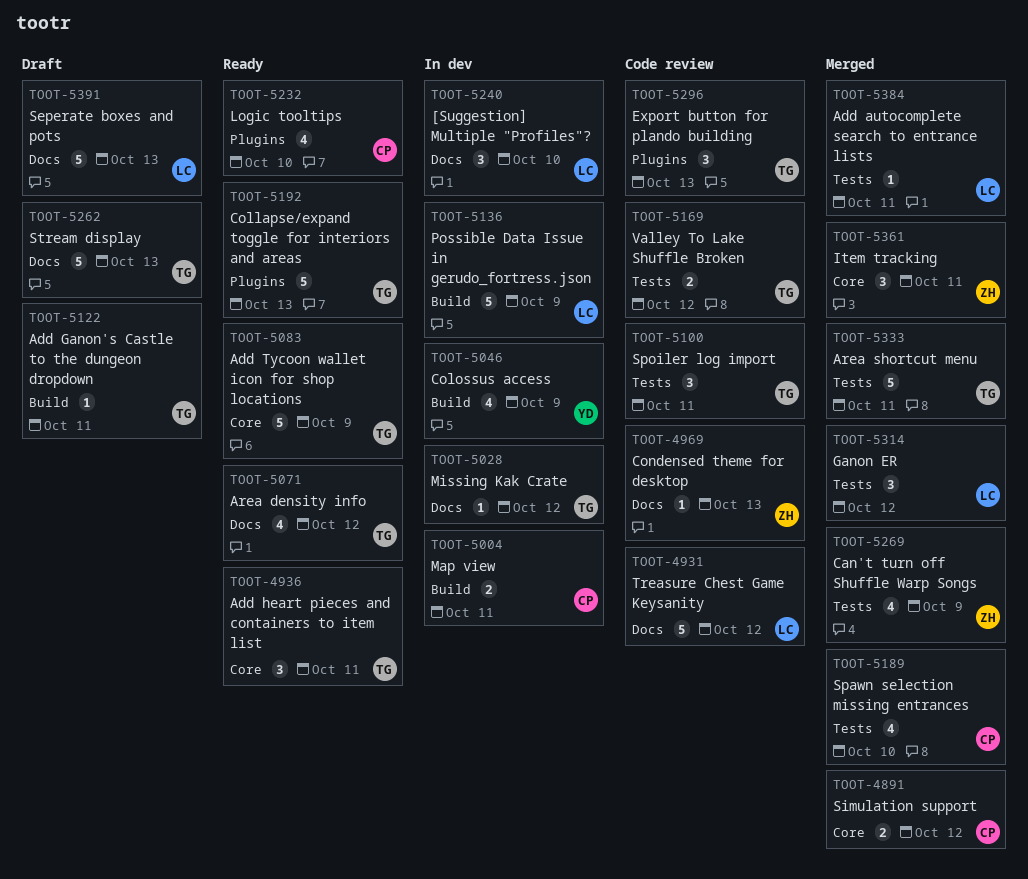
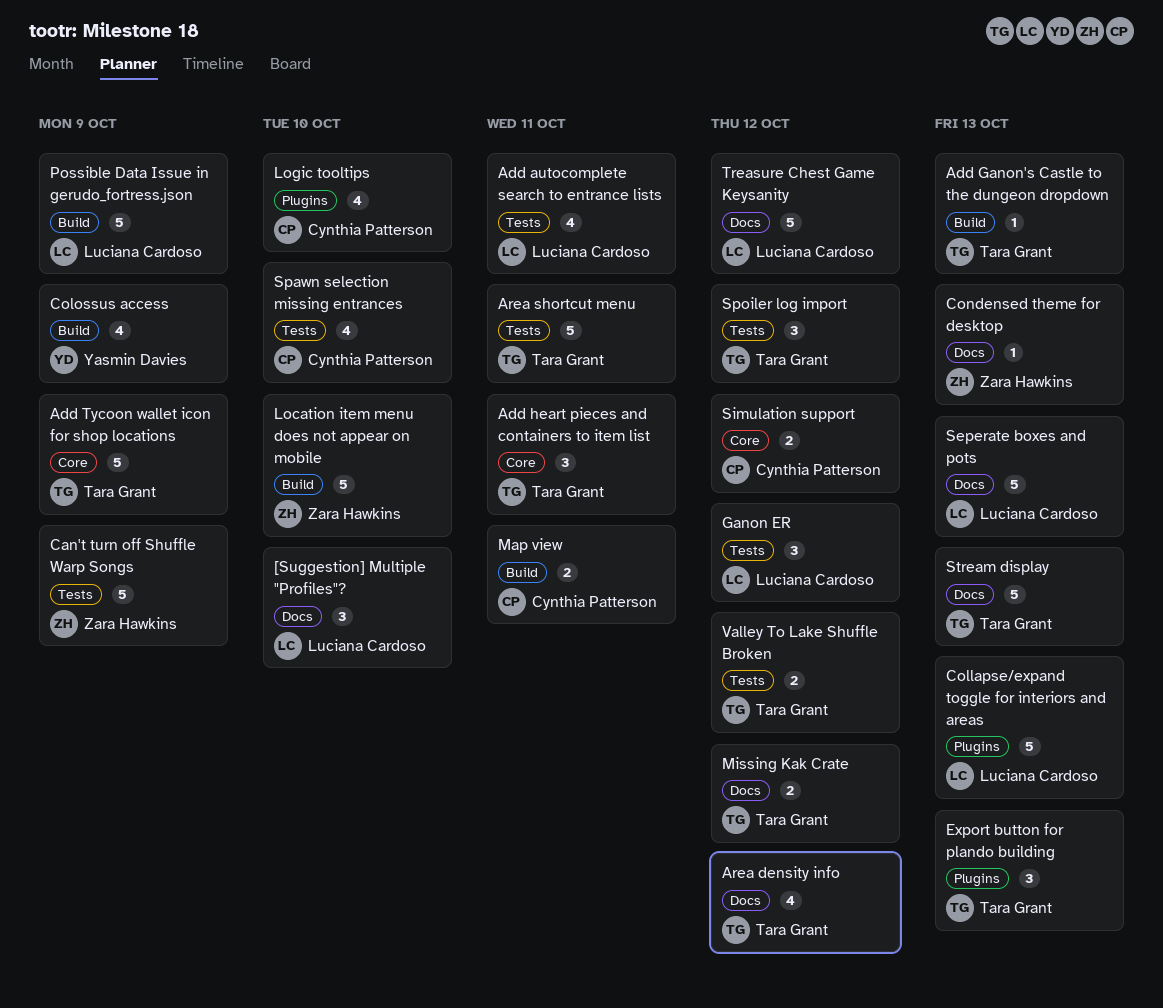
Add autocomplete search to entrance lists, estimate: 1 -> 4
Add Ganon's Castle to the dungeon dropdown, due: Oct 11 -> Oct 13
Can't turn off Shuffle Warp Songs, estimate: 4 -> 5
Collapse/expand toggle for interiors and areas, owner: Tara Grant -> Luciana Cardoso
Item tracking: present -> none
Location item menu does not appear on mobile: none -> present
Missing Kak Crate, estimate: 1 -> 2
Spoiler log import, due: Oct 11 -> Oct 12

